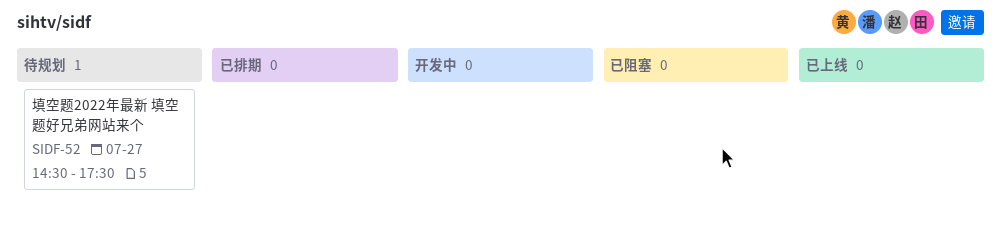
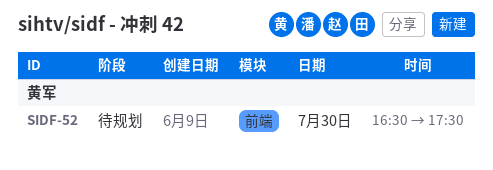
SIDF-52, day: Jul 27 -> Jul 30
SIDF-52, begins: 14:30 -> 16:30

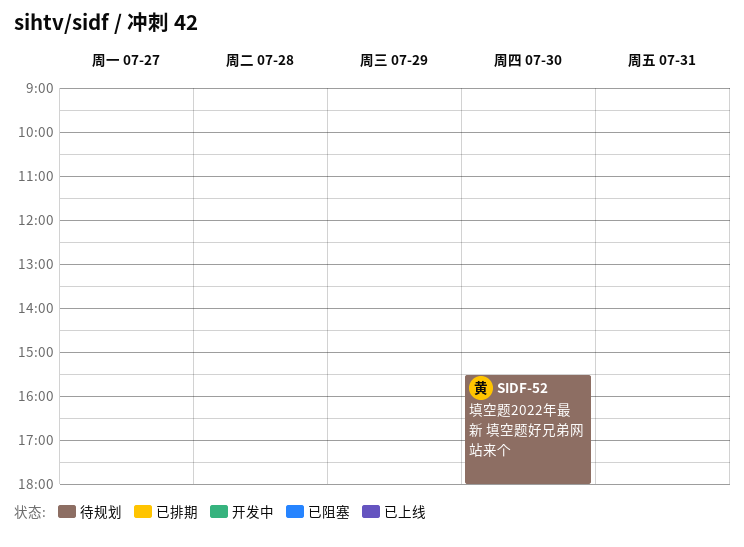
SIDF-52, begins: 16:30 -> 15:30
SIDF-52, ends: 17:30 -> 18:00

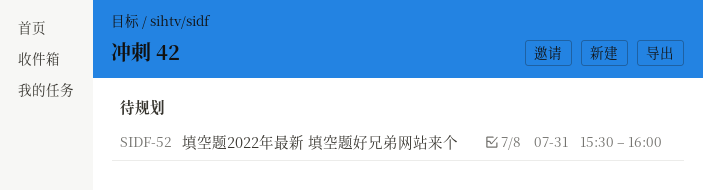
SIDF-52, day: Jul 30 -> Jul 31
SIDF-52, ends: 18:00 -> 16:00

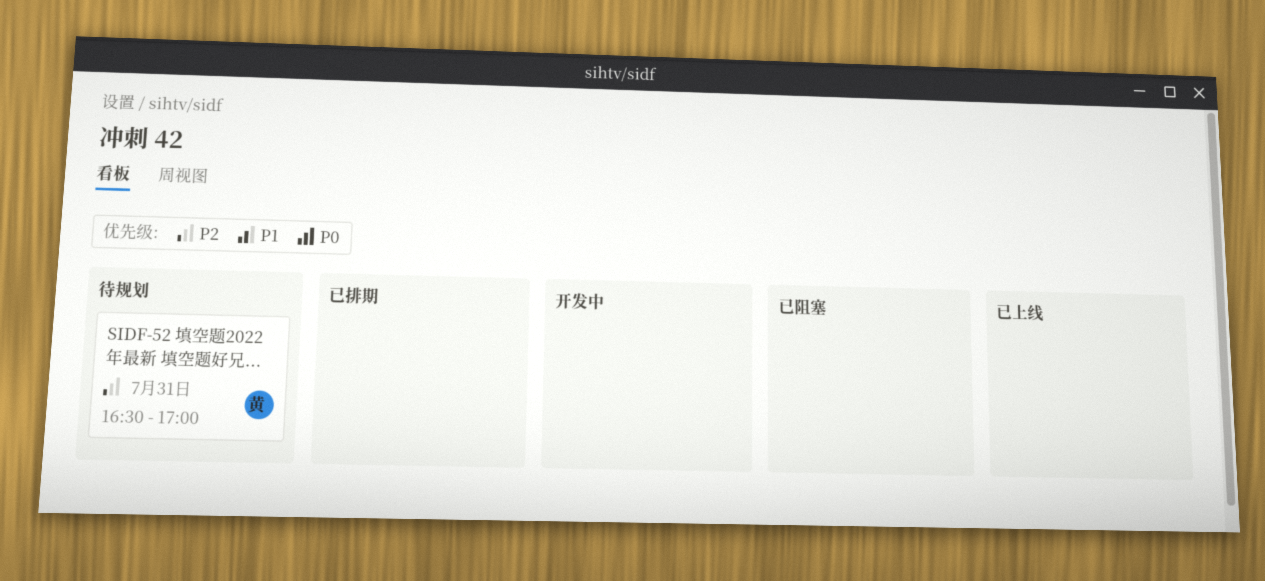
SIDF-52, begins: 15:30 -> 16:30
SIDF-52, ends: 16:00 -> 17:00

